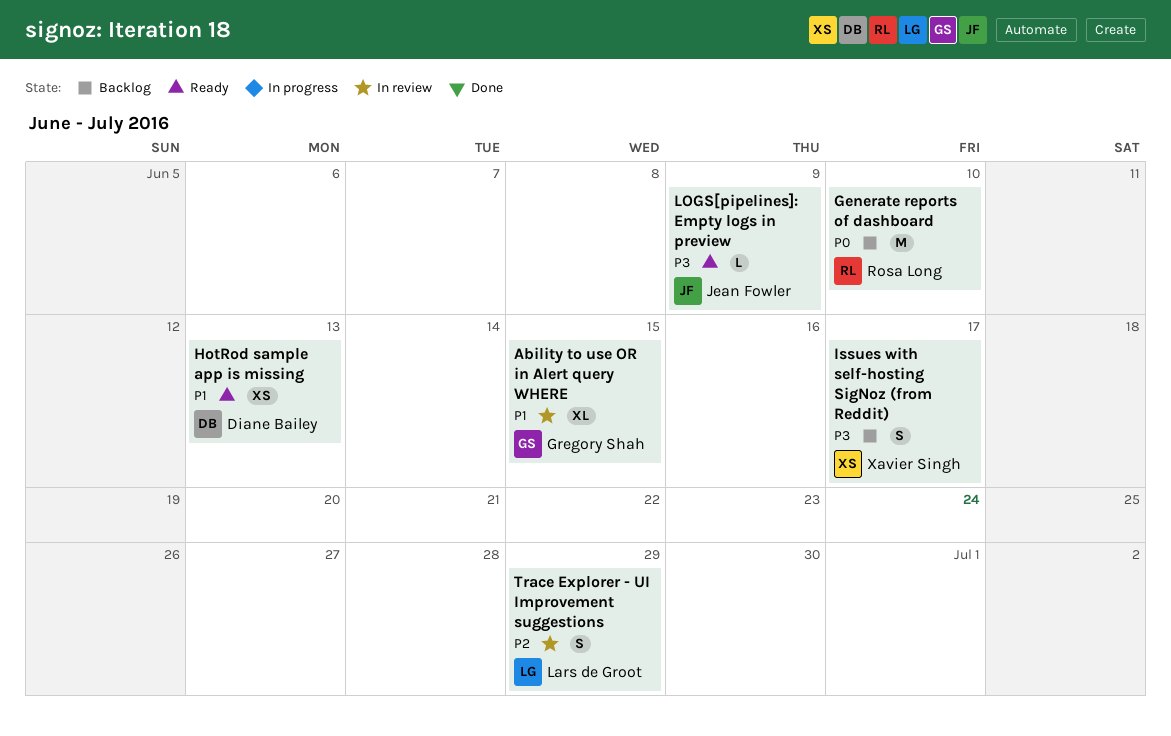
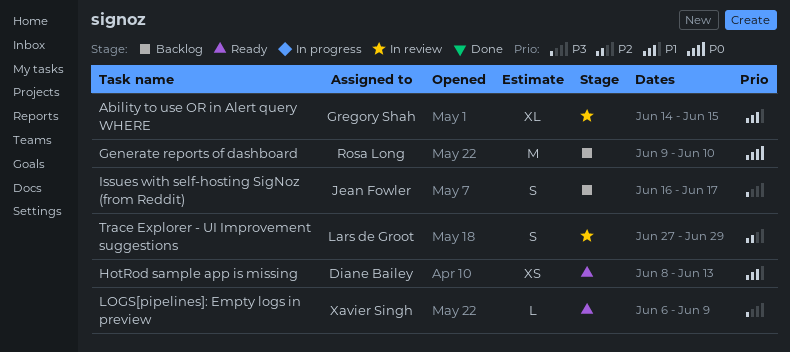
Issues with self-hosting SigNoz (from Reddit), owner: Xavier Singh -> Jean Fowler
LOGS[pipelines]: Empty logs in preview, owner: Jean Fowler -> Xavier Singh

